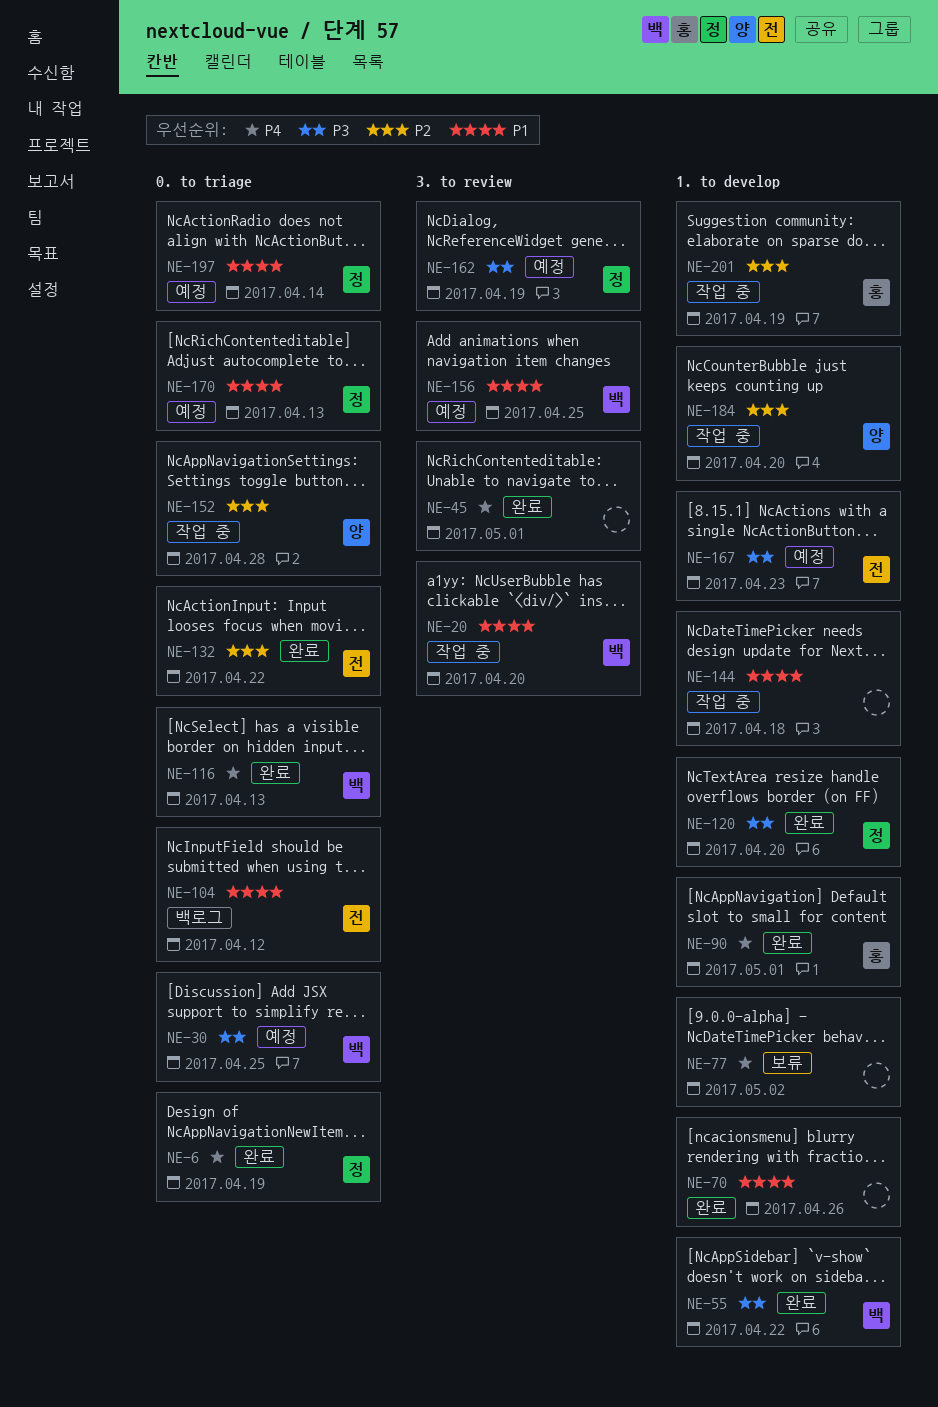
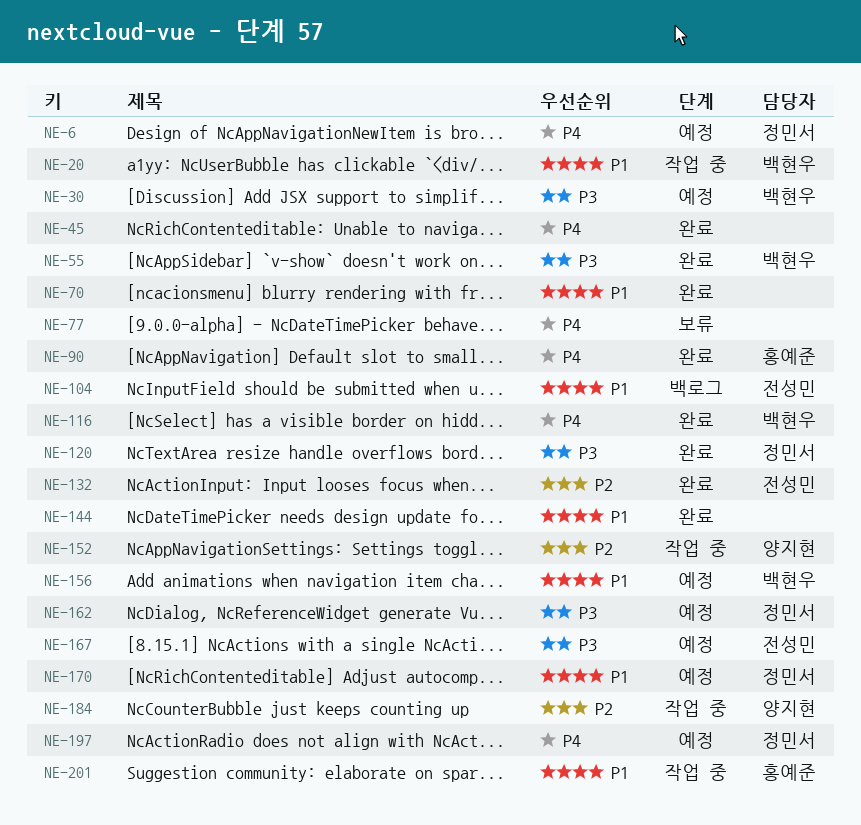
NE-6, status: 완료 -> 예정
NE-144, status: 작업 중 -> 완료
NE-197, priority: P1 -> P4
NE-201, priority: P2 -> P1

